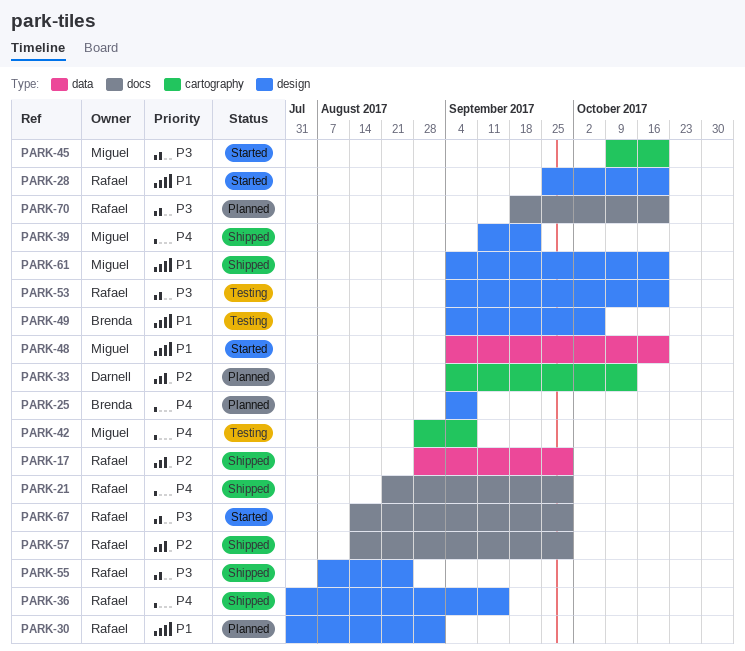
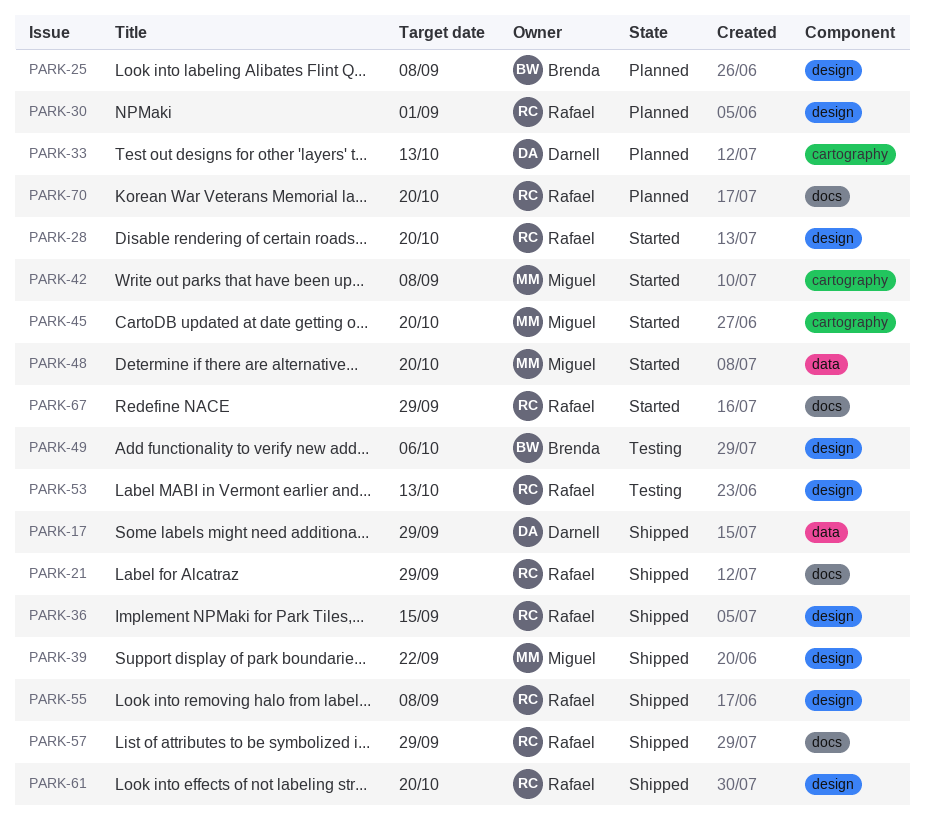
PARK-17, owner: Rafael -> Darnell
PARK-42, status: Testing -> Started
PARK-53, due: Oct 20 -> Oct 13
PARK-55, due: Aug 25 -> Sep 8
PARK-61, owner: Miguel -> Rafael

